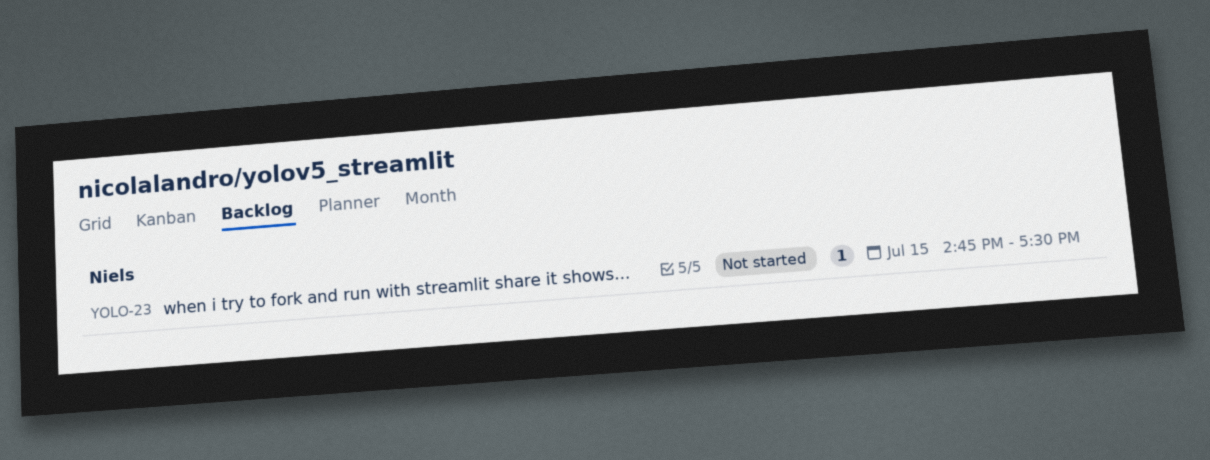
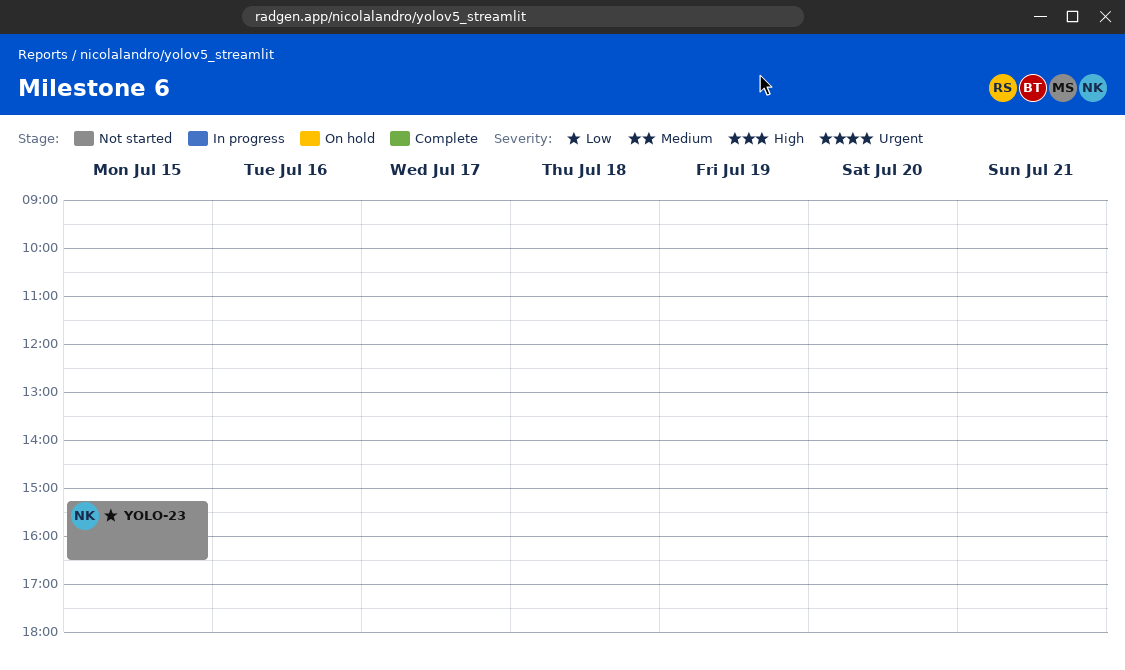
YOLO-23, begins: 14:45 -> 15:15
YOLO-23, ends: 17:30 -> 16:30

